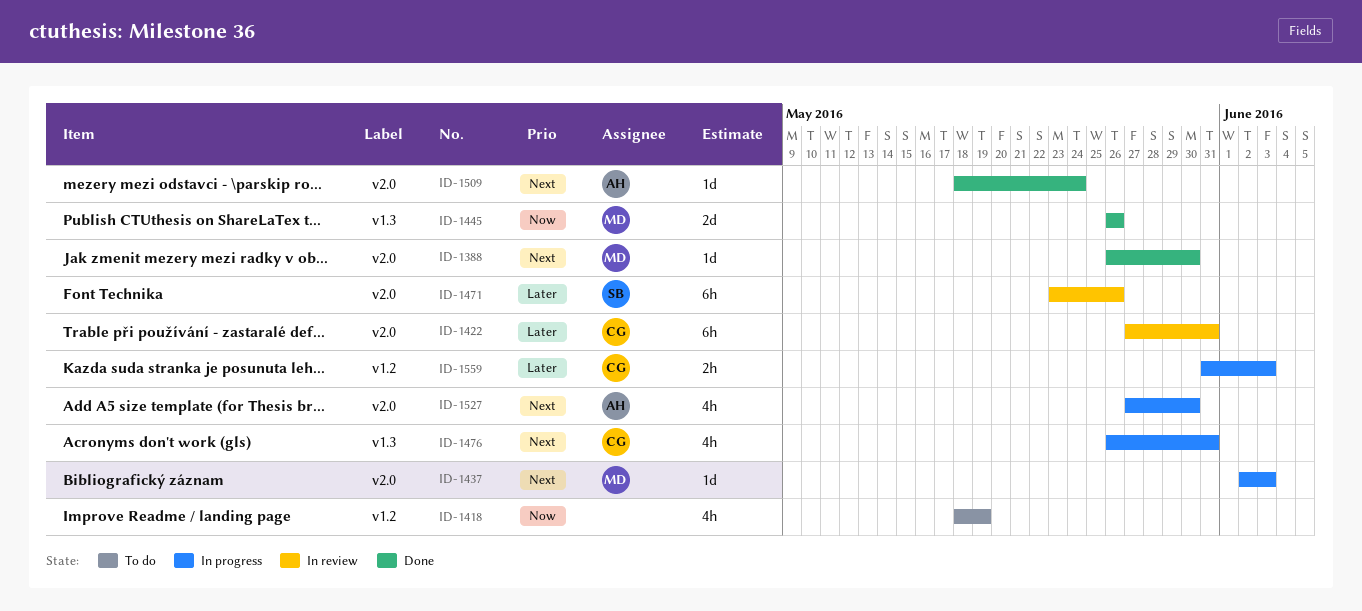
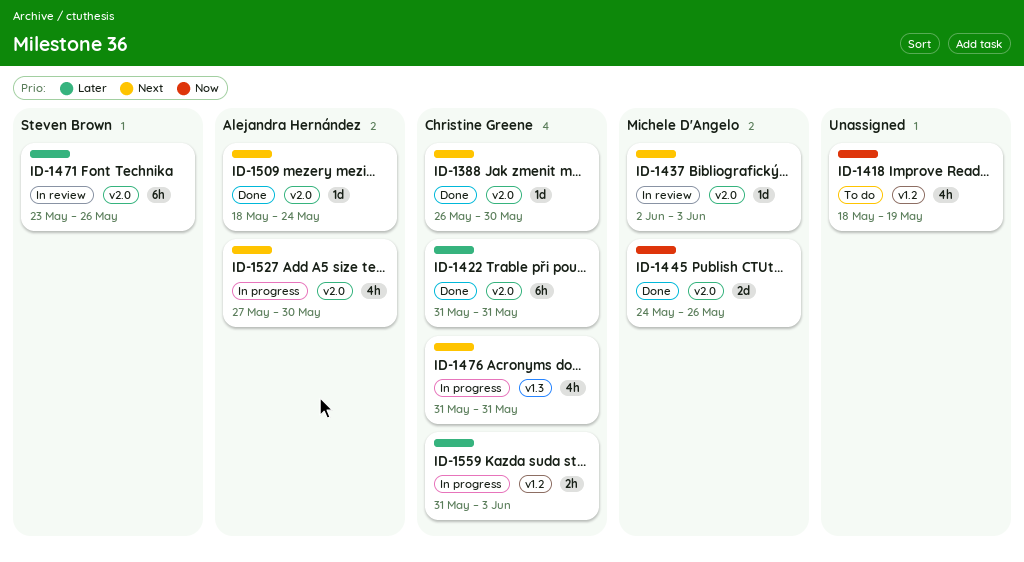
ID-1388, owner: Michele D'Angelo -> Christine Greene
ID-1422, status: In review -> Done
ID-1422, start: May 27 -> May 31
ID-1437, status: In progress -> In review
ID-1445, label: v1.3 -> v2.0
ID-1445, start: May 26 -> May 24
ID-1476, start: May 26 -> May 31

